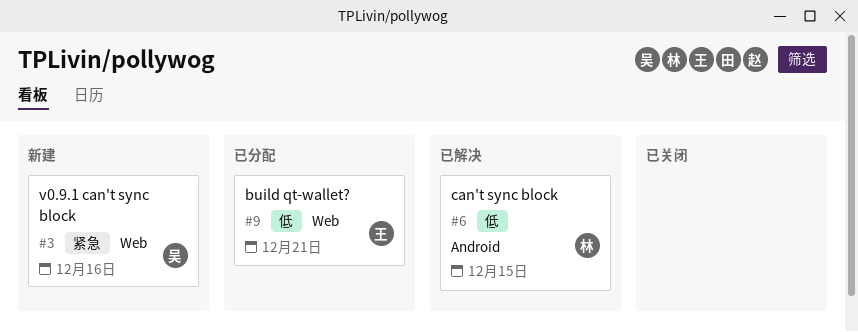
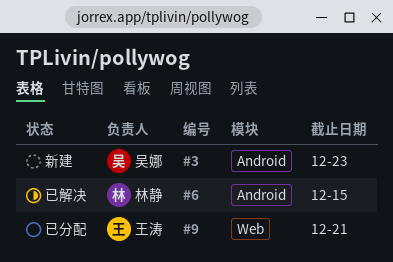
#3, label: Web -> Android
#3, due: Dec 16 -> Dec 23

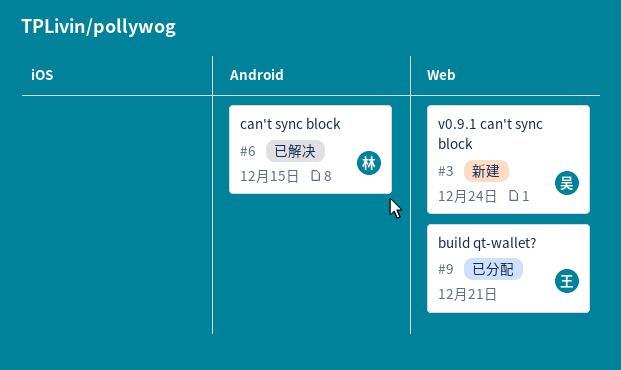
#3, label: Android -> Web
#3, due: Dec 23 -> Dec 24

